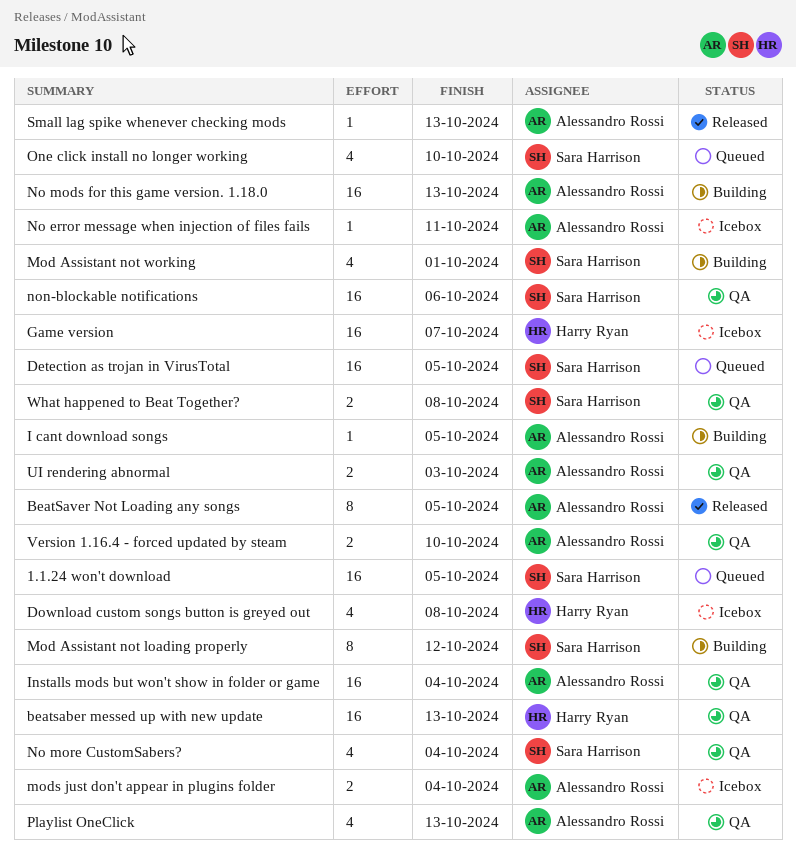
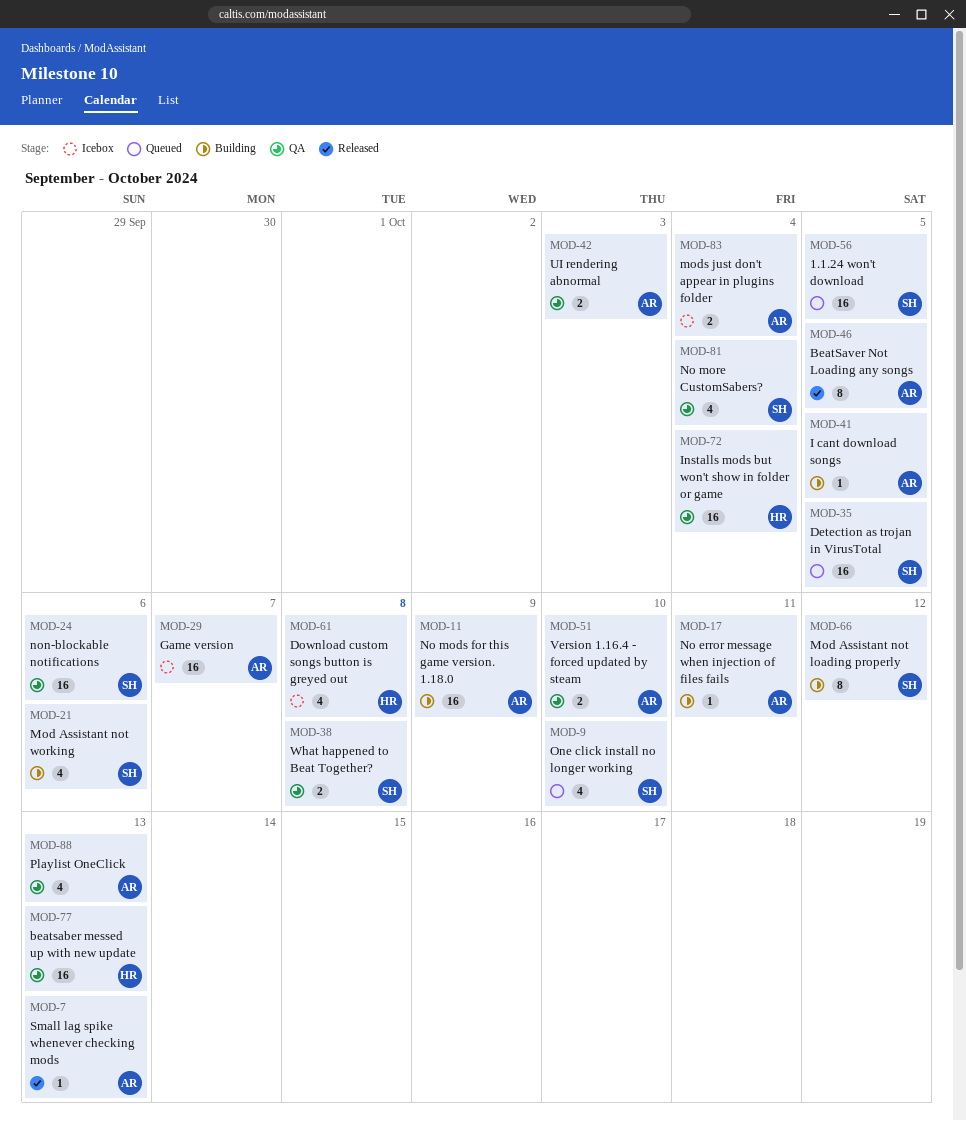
Game version, owner: Harry Ryan -> Alessandro Rossi
Installs mods but won't show in folder or game, owner: Alessandro Rossi -> Harry Ryan
Mod Assistant not working, due: Oct 1 -> Oct 6
No error message when injection of files fails, status: Icebox -> Building
No mods for this game version. 1.18.0, due: Oct 13 -> Oct 9

